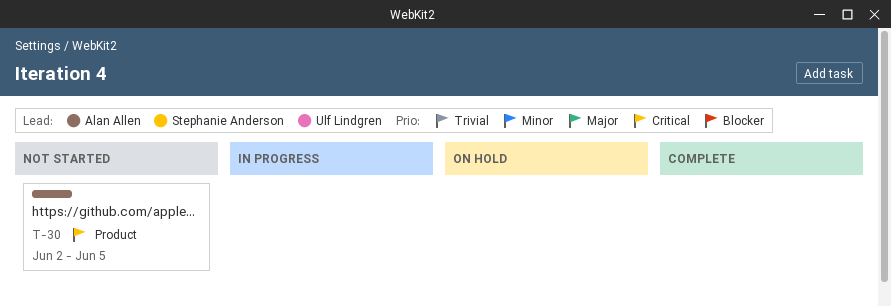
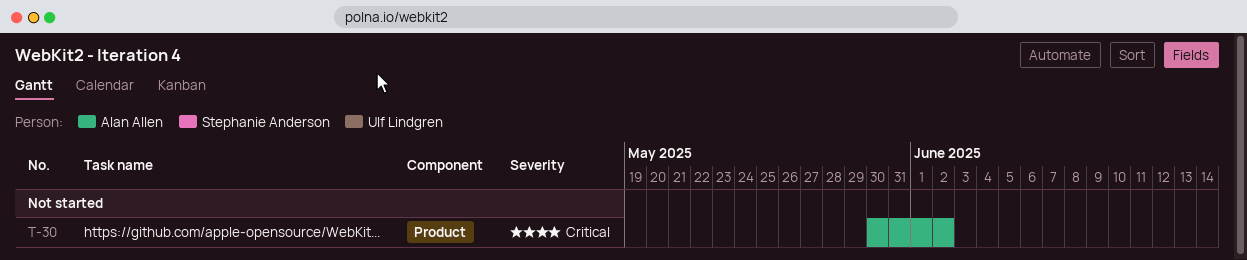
T-30, start: Jun 2 -> May 30
T-30, due: Jun 5 -> Jun 2

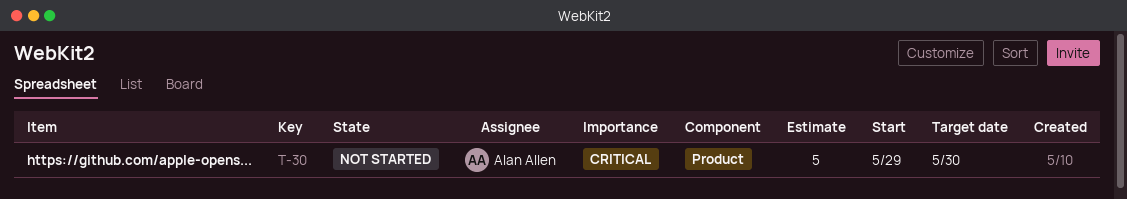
T-30, start: May 30 -> May 29
T-30, due: Jun 2 -> May 30

